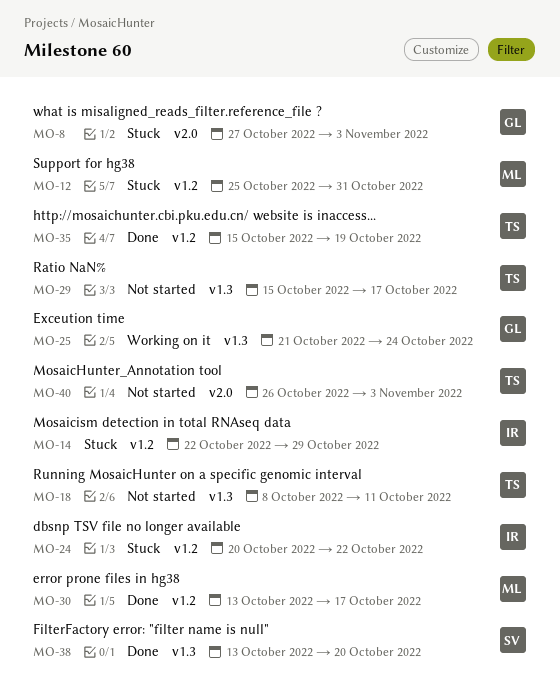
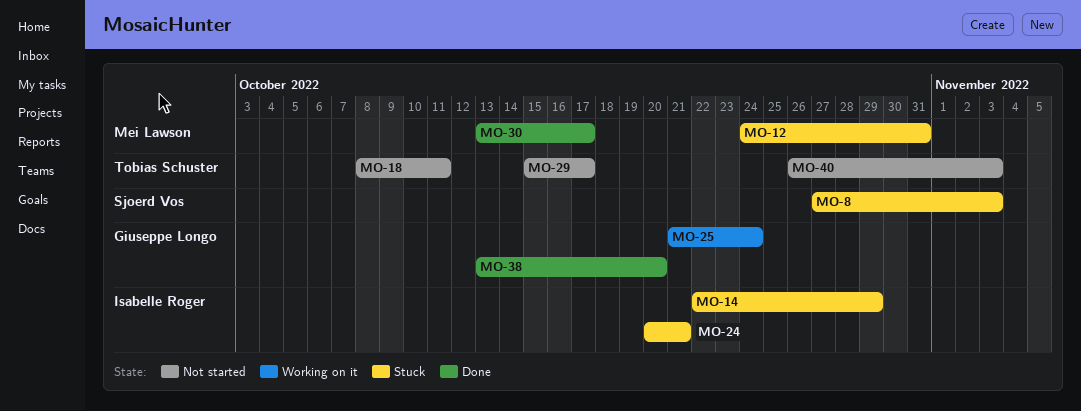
MO-8, owner: Giuseppe Longo -> Sjoerd Vos
MO-12, start: Oct 25 -> Oct 24
MO-24, due: Oct 22 -> Oct 21
MO-35: present -> none
MO-38, owner: Sjoerd Vos -> Giuseppe Longo

